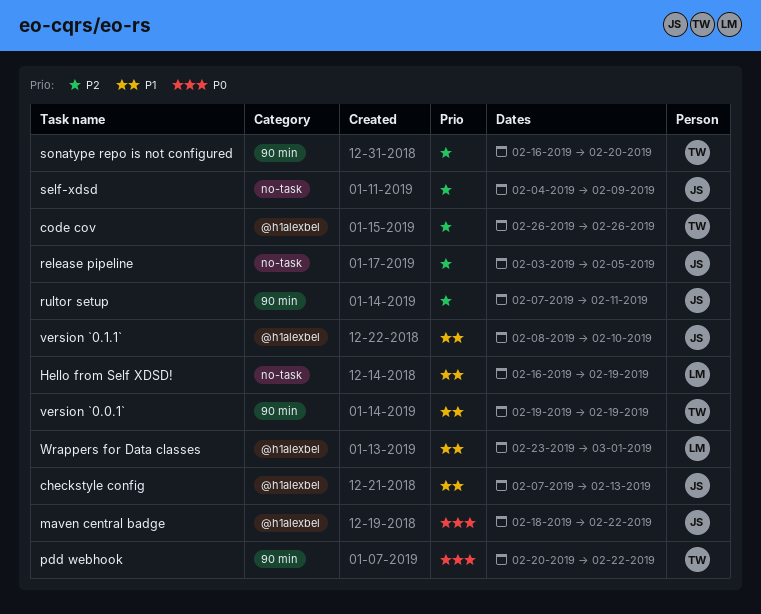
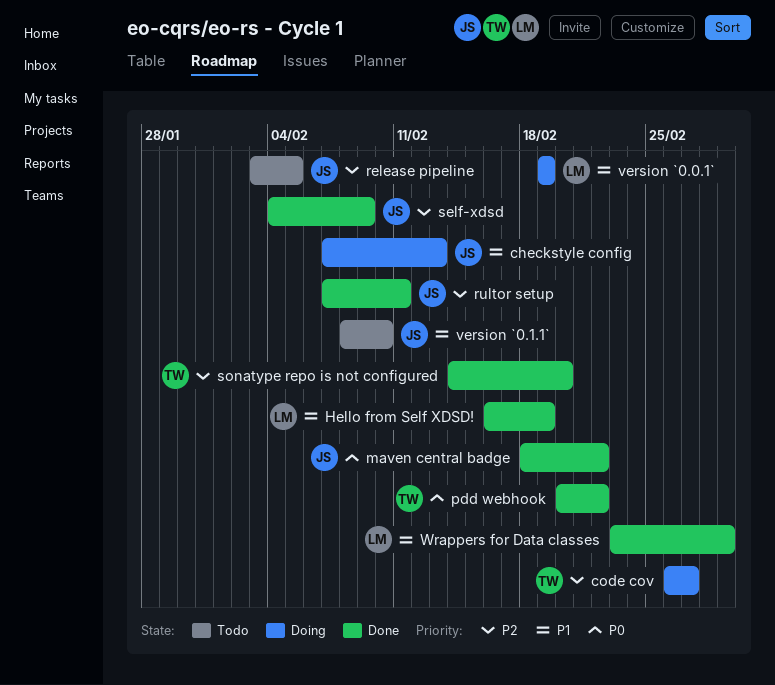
code cov, due: Feb 26 -> Feb 27
sonatype repo is not configured, start: Feb 16 -> Feb 14
version `0.0.1`, owner: TW -> LM

